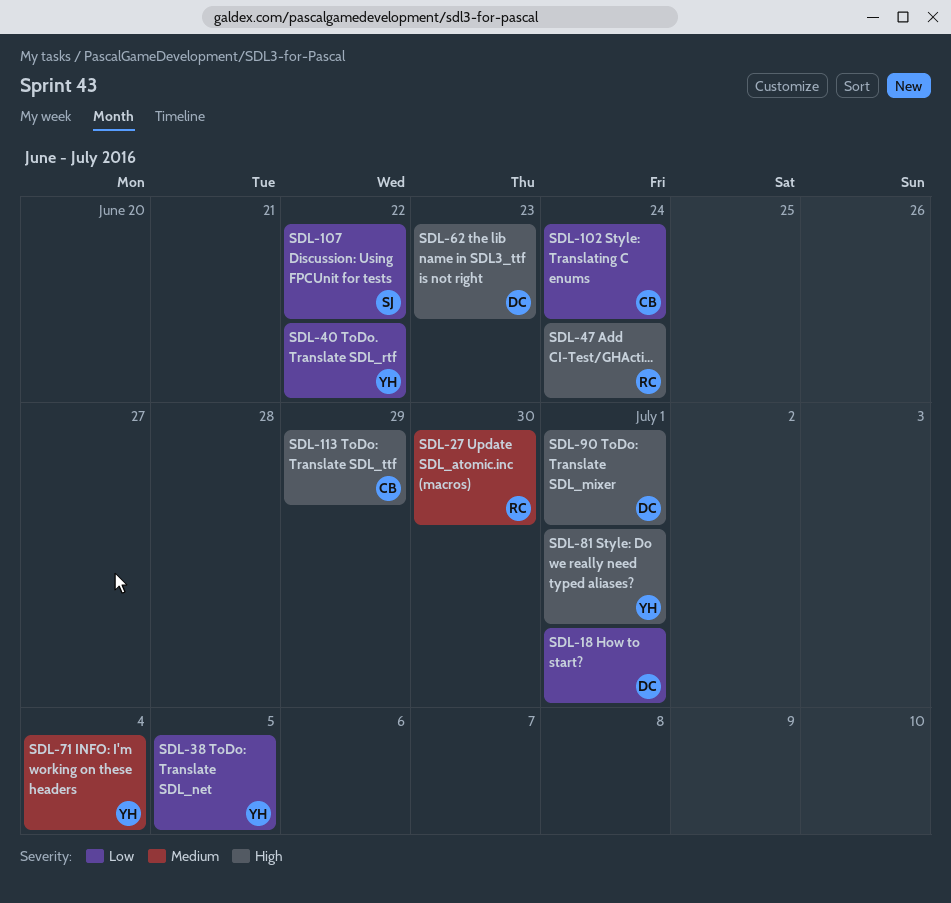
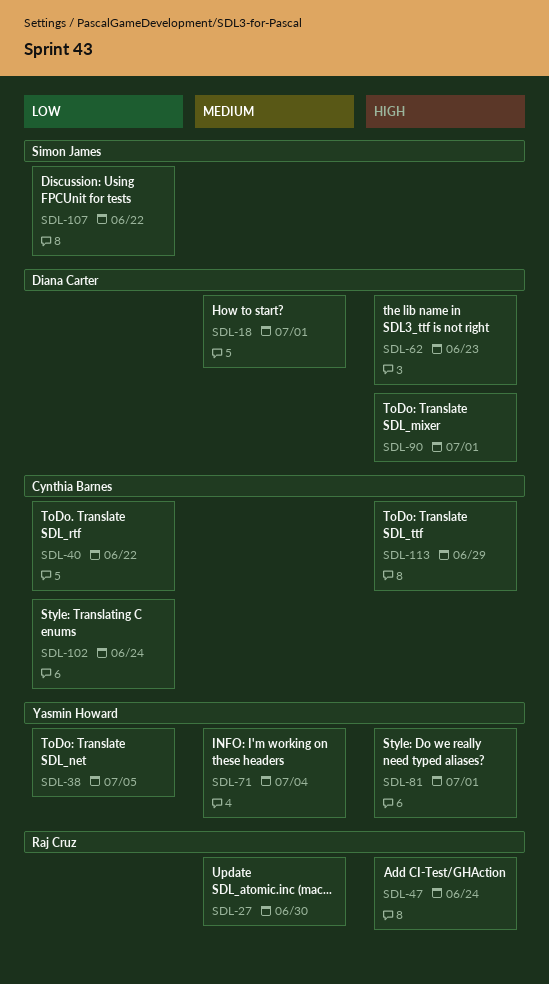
SDL-18, priority: Low -> Medium
SDL-40, owner: Yasmin Howard -> Cynthia Barnes

